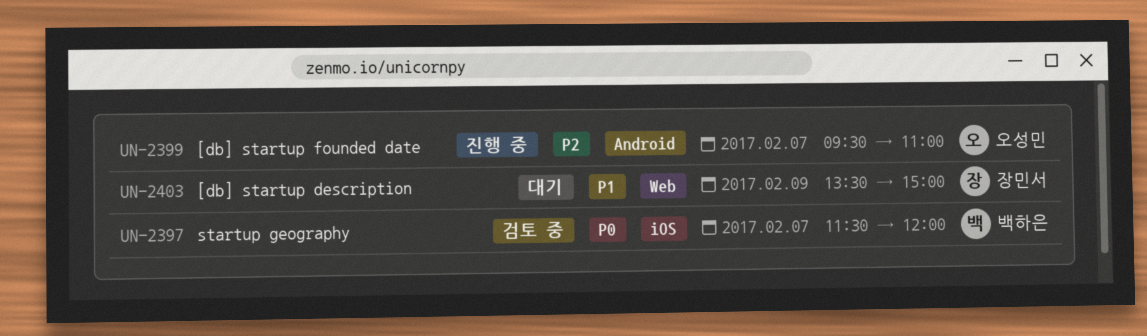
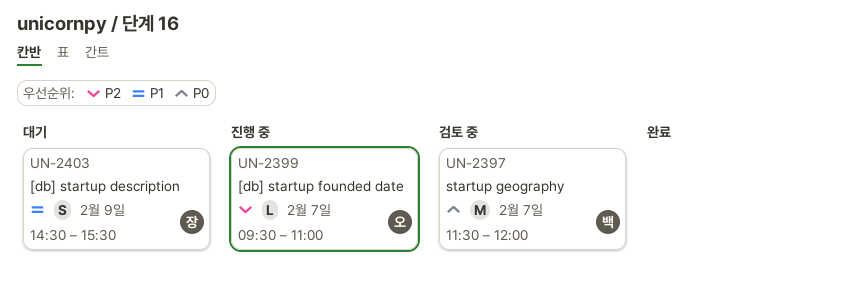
UN-2403, begins: 13:30 -> 14:30
UN-2403, ends: 15:00 -> 15:30

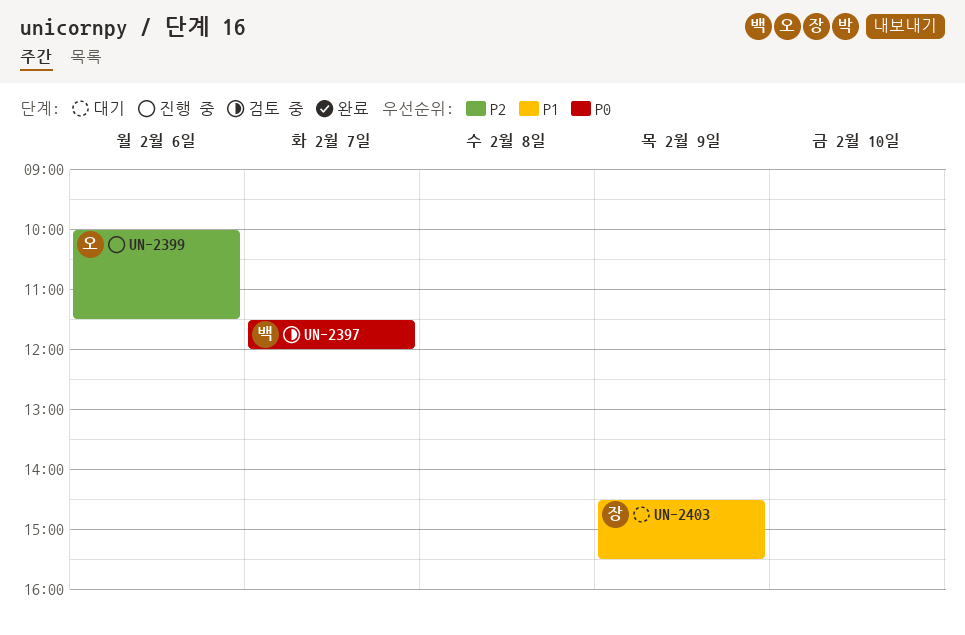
UN-2399, day: Feb 7 -> Feb 6
UN-2399, begins: 09:30 -> 10:00
UN-2399, ends: 11:00 -> 11:30

